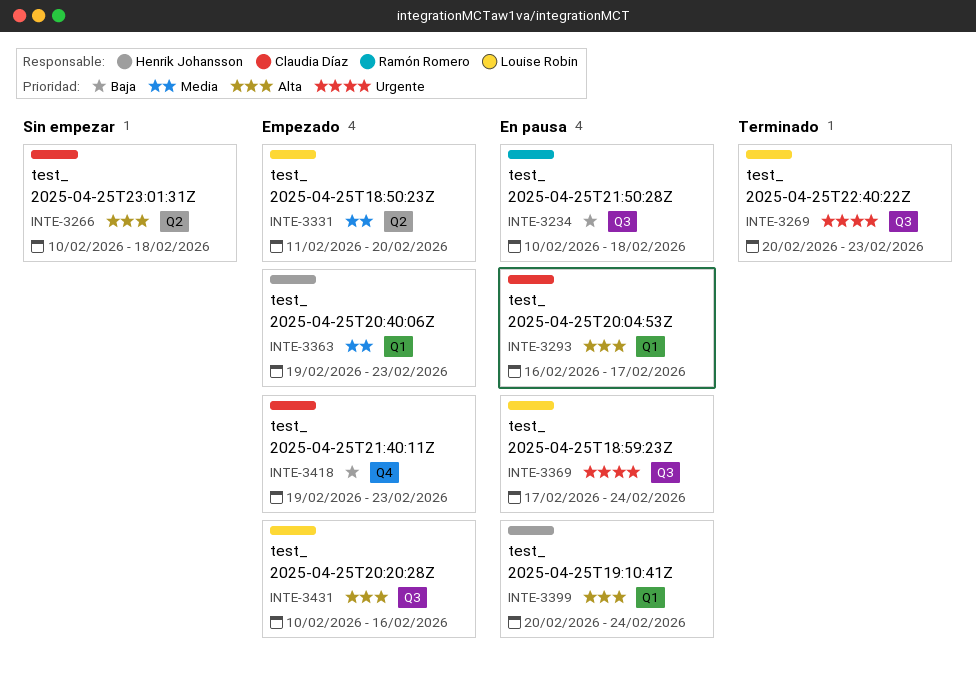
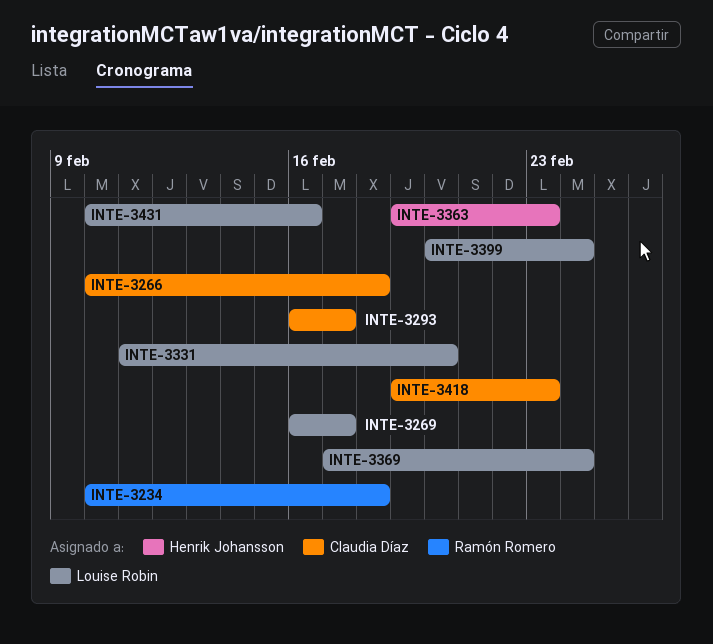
INTE-3269, start: Feb 20 -> Feb 16
INTE-3269, due: Feb 23 -> Feb 17
INTE-3399, owner: Henrik Johansson -> Louise Robin

